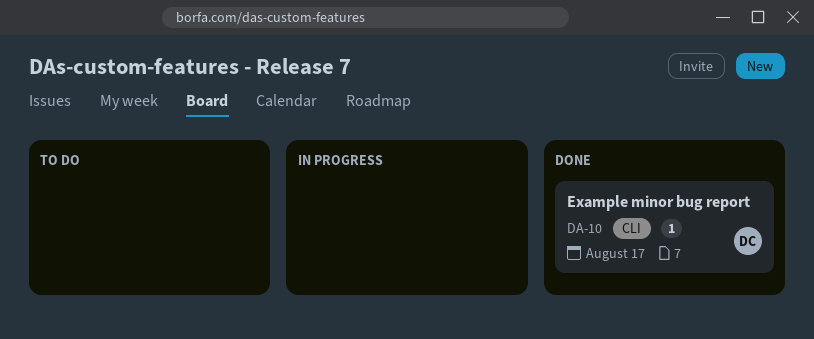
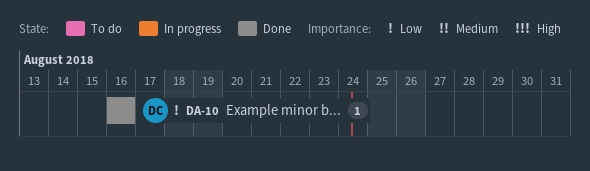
DA-10, due: Aug 17 -> Aug 16

